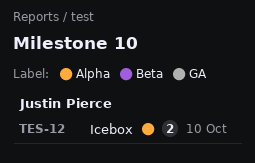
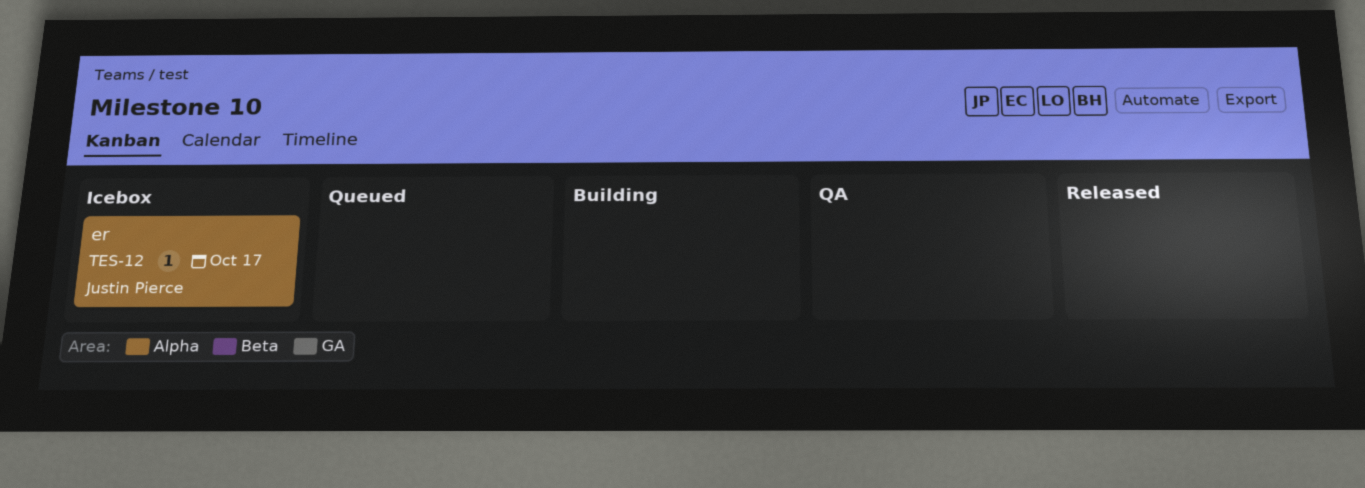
TES-12, estimate: 2 -> 1
TES-12, due: Oct 10 -> Oct 17

